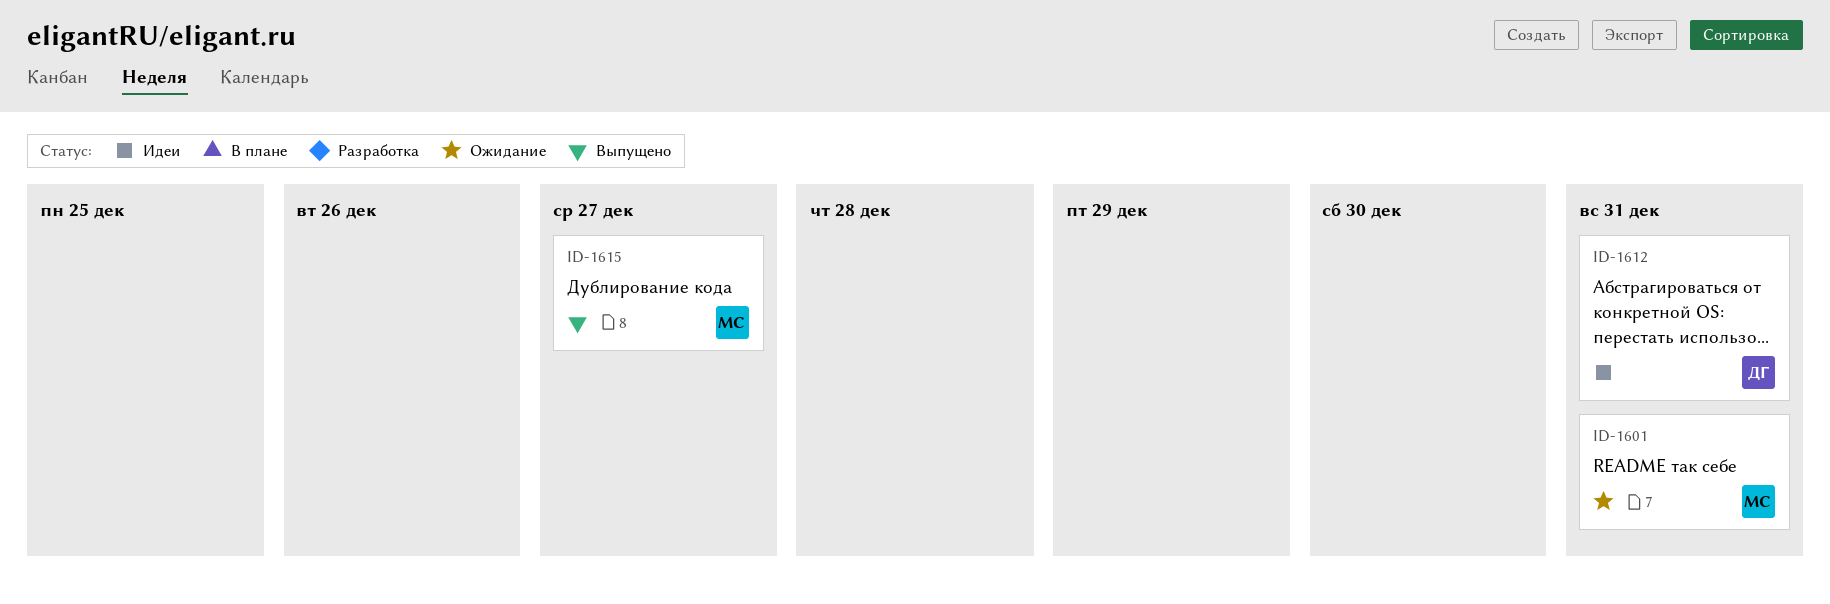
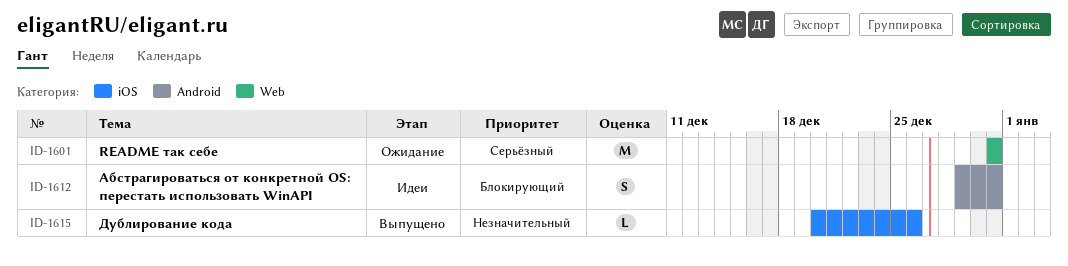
ID-1615, due: Dec 27 -> Dec 26

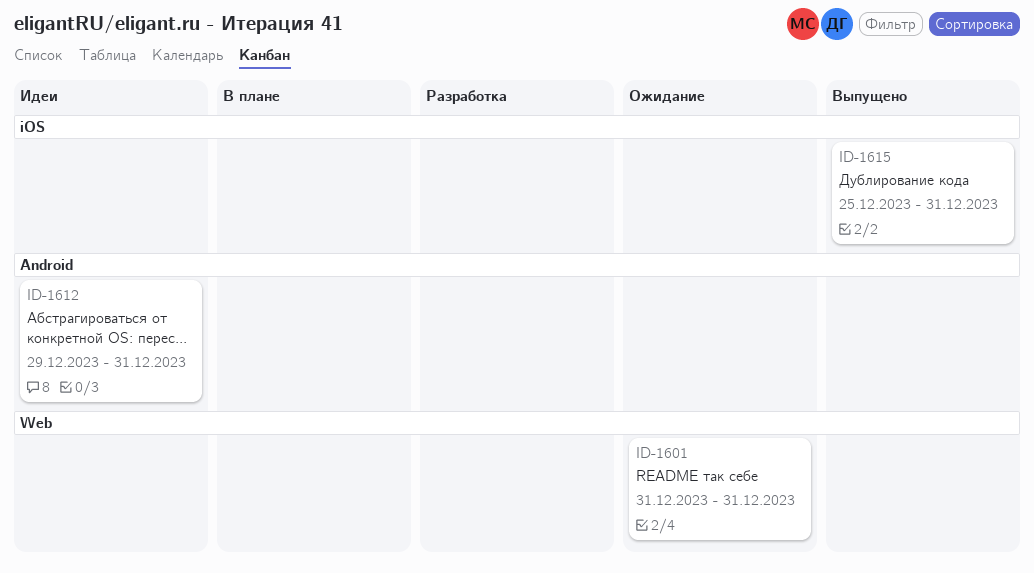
ID-1615, start: Dec 20 -> Dec 25
ID-1615, due: Dec 26 -> Dec 31

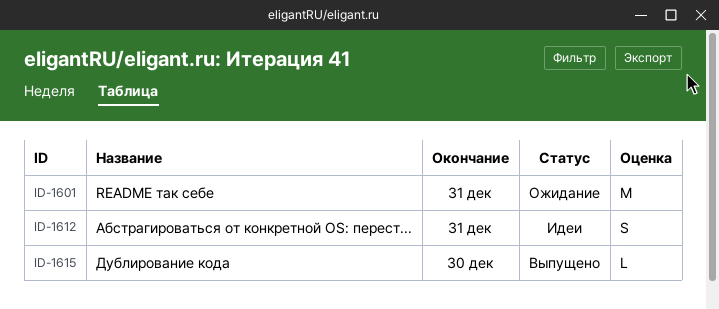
ID-1615, due: Dec 31 -> Dec 30

